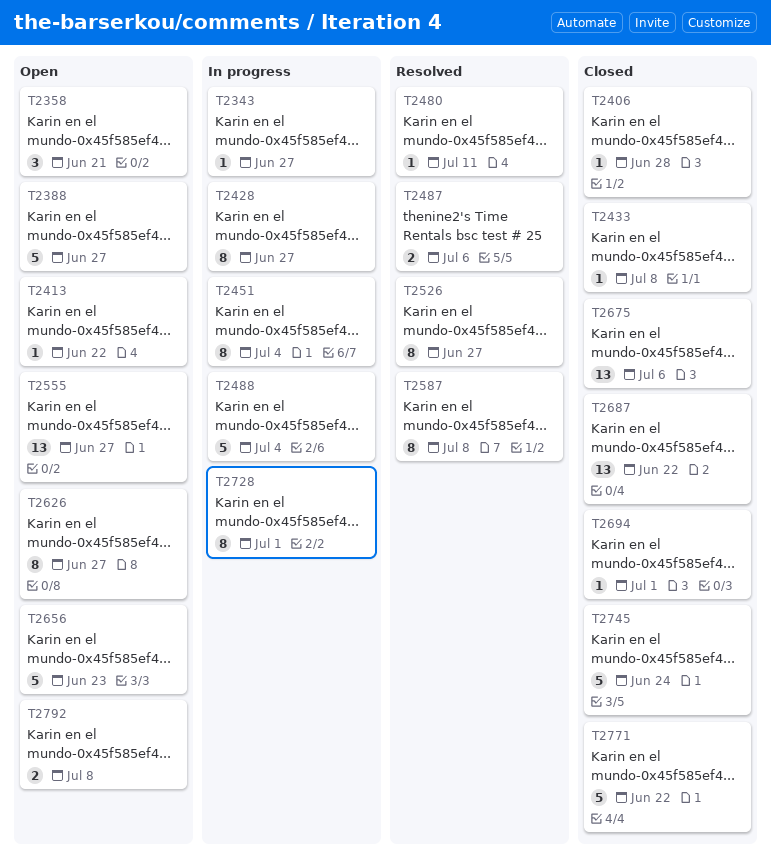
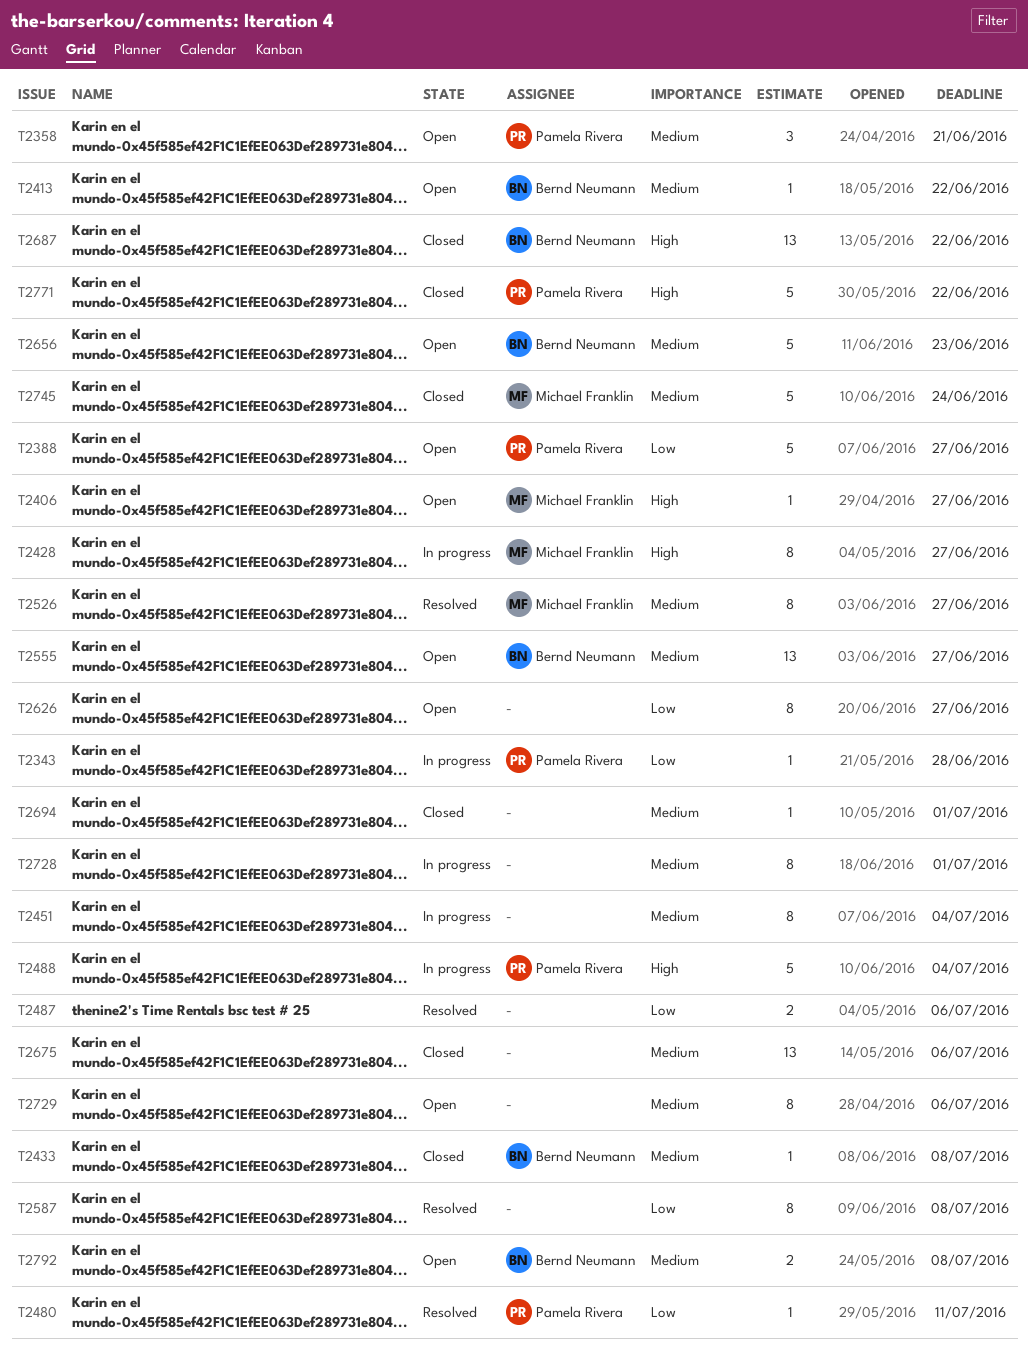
T2343, due: Jun 27 -> Jun 28
T2406, status: Closed -> Open
T2406, due: Jun 28 -> Jun 27
T2729: none -> present

